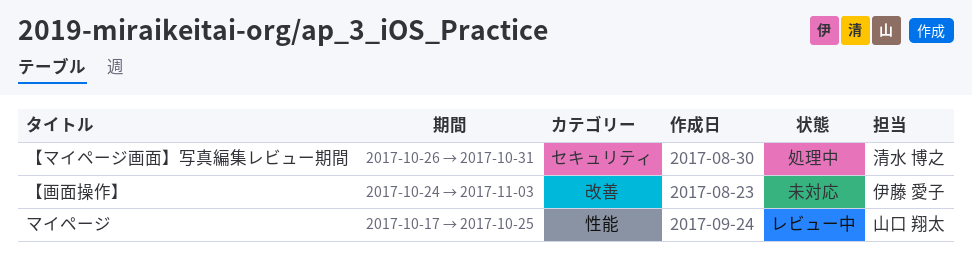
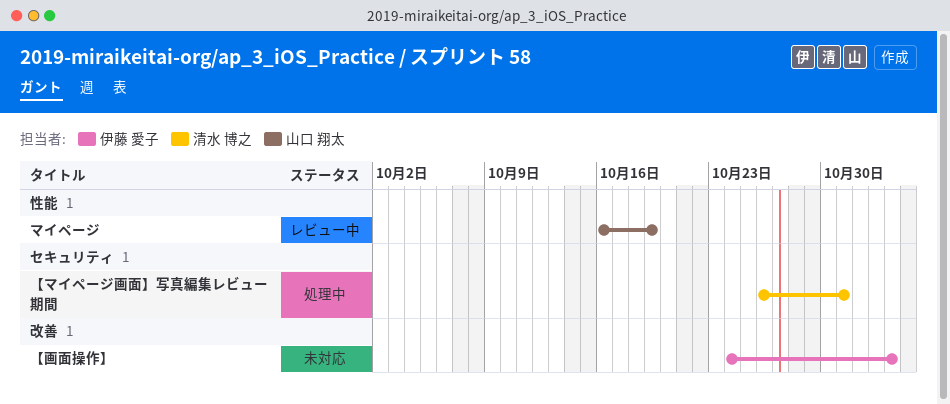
マイページ, start: Oct 17 -> Oct 16
マイページ, due: Oct 25 -> Oct 19

